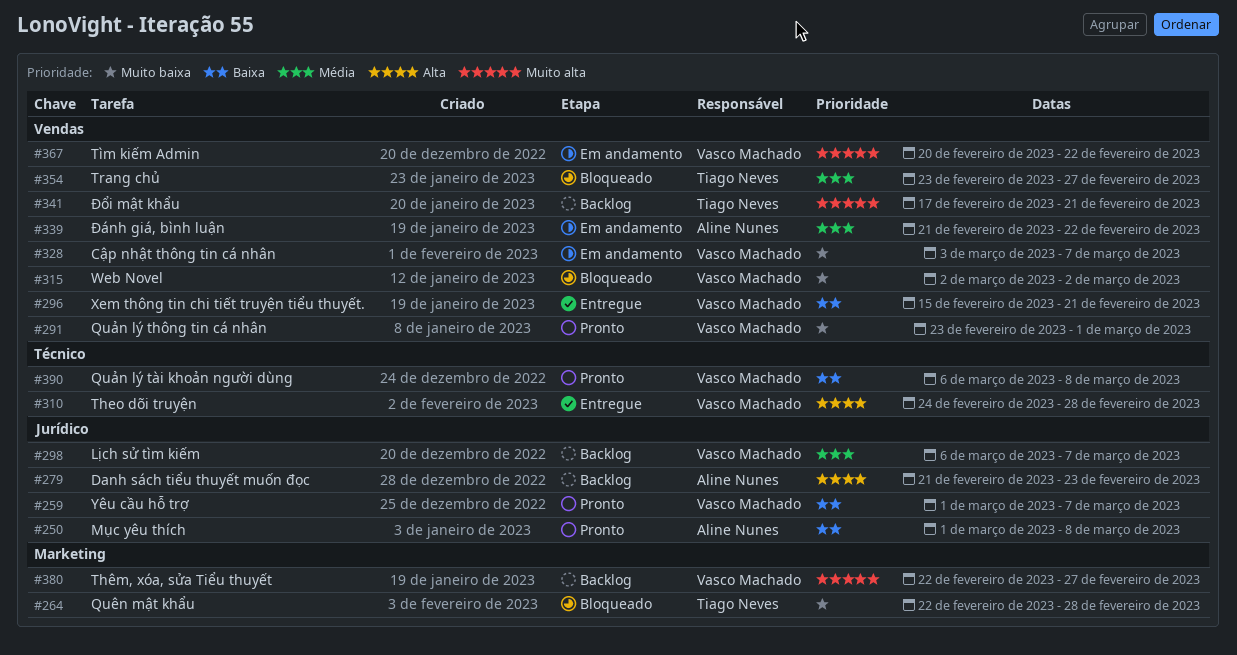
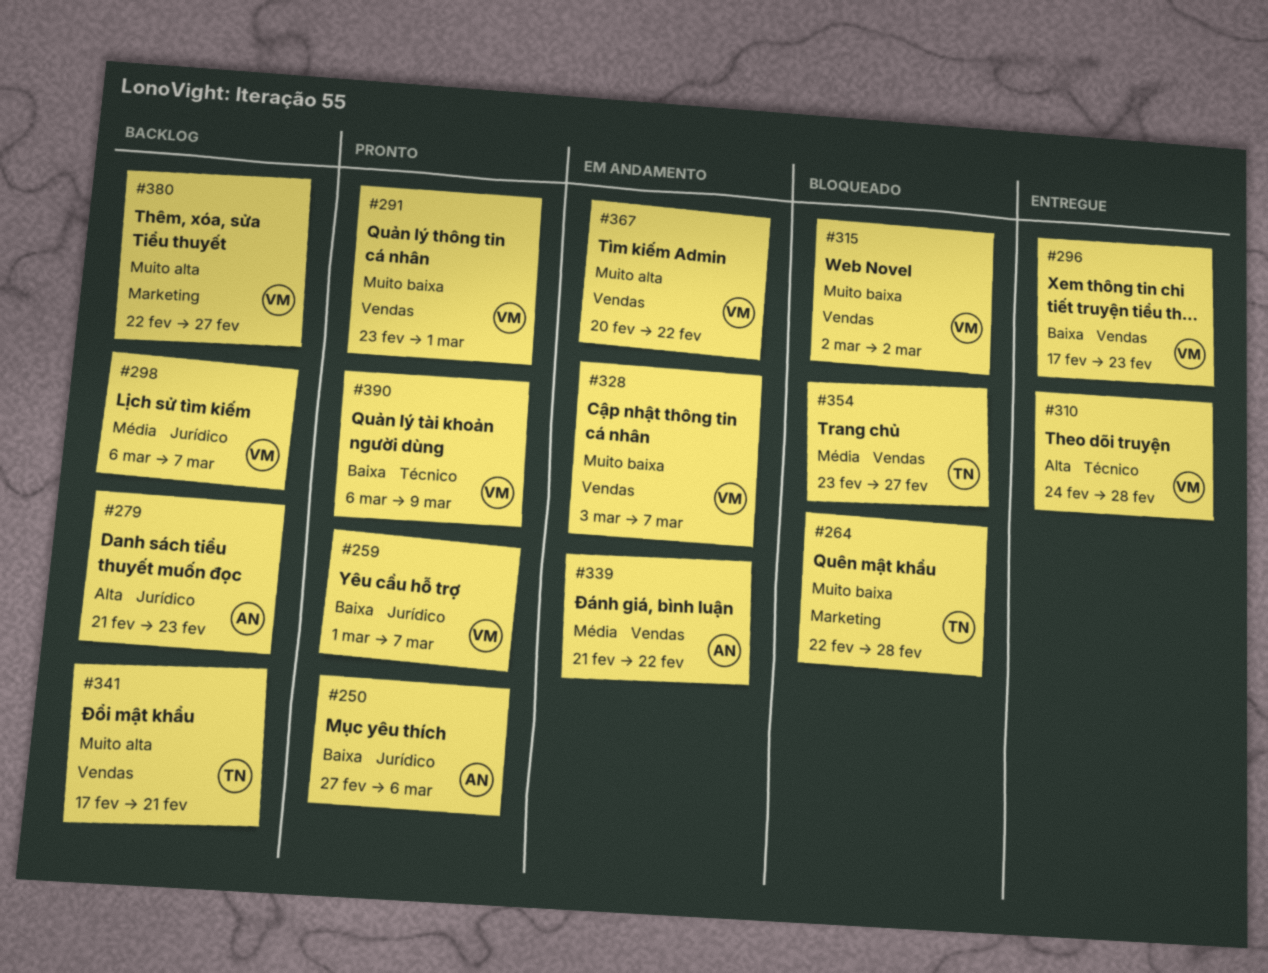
#250, start: Mar 1 -> Feb 27
#250, due: Mar 8 -> Mar 6
#296, start: Feb 15 -> Feb 17
#296, due: Feb 21 -> Feb 23
#390, due: Mar 8 -> Mar 9

